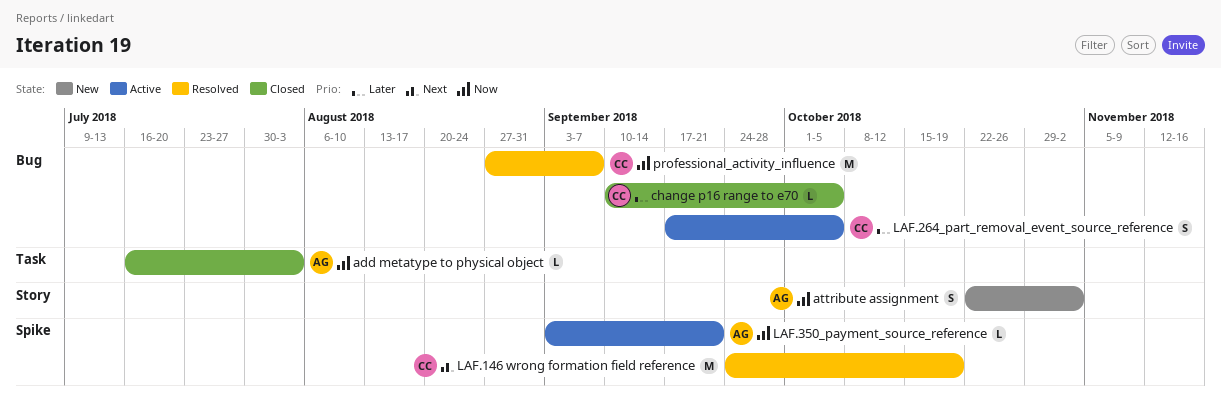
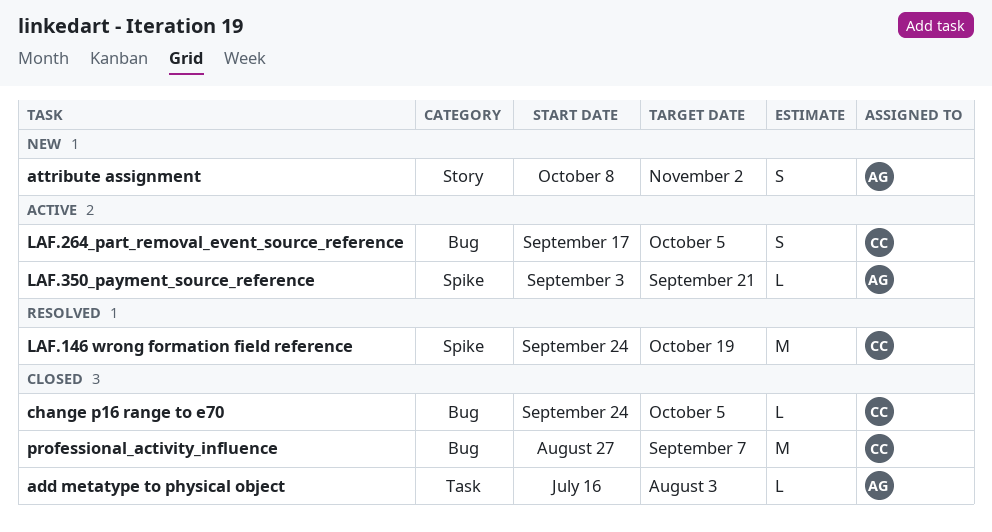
attribute assignment, start: Oct 22 -> Oct 8
change p16 range to e70, start: Sep 10 -> Sep 24
professional_activity_influence, status: Resolved -> Closed

